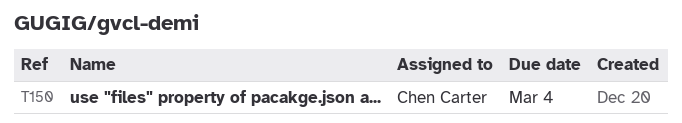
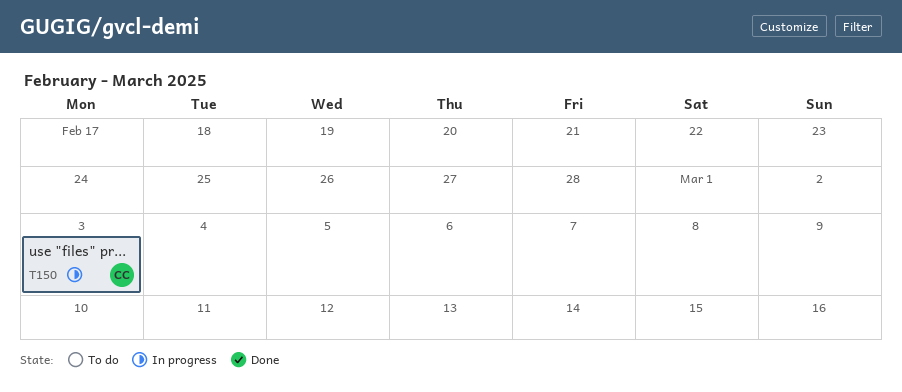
T150, due: Mar 4 -> Mar 3

